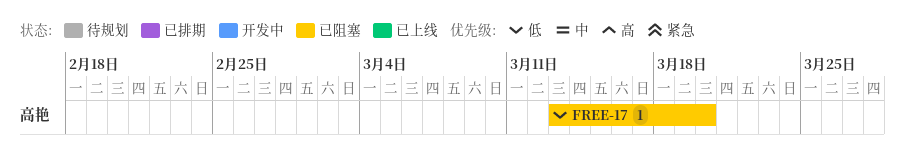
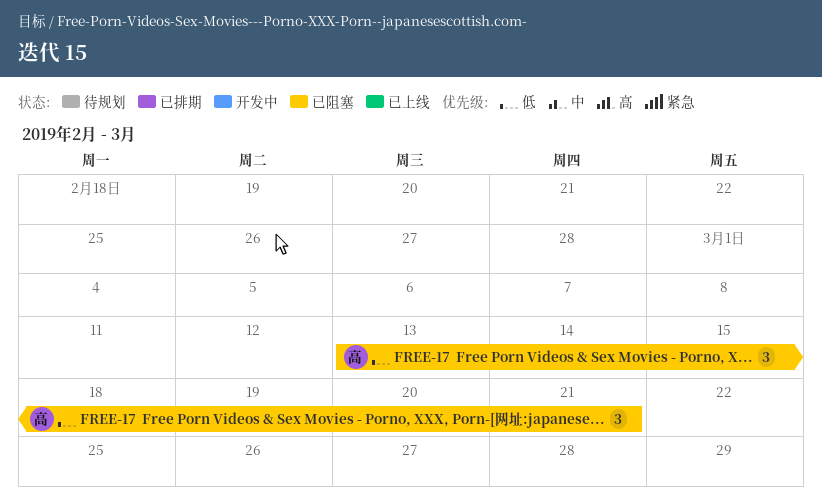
FREE-17, estimate: 1 -> 3
FREE-17, due: Mar 20 -> Mar 21

